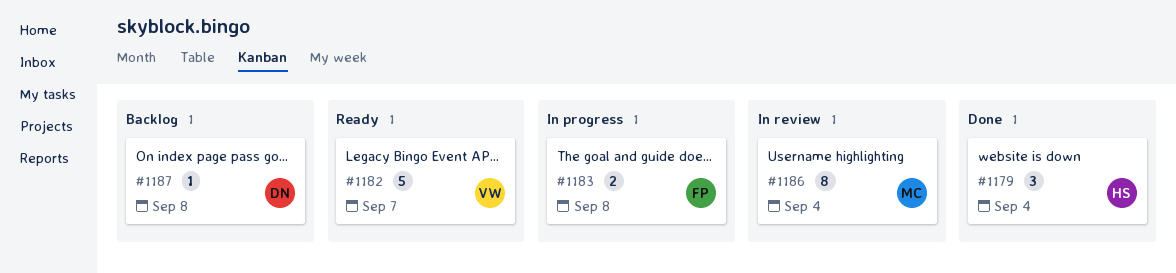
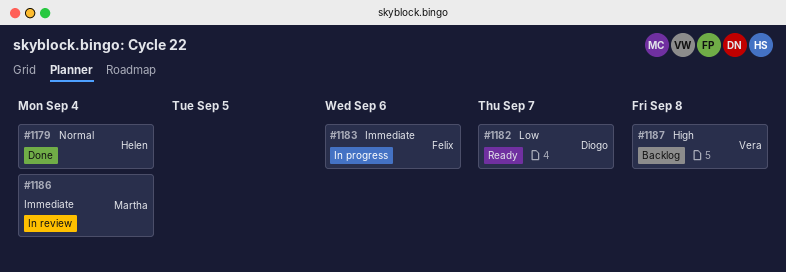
#1182, owner: Vera -> Diogo
#1183, due: Sep 8 -> Sep 6
#1187, owner: Diogo -> Vera

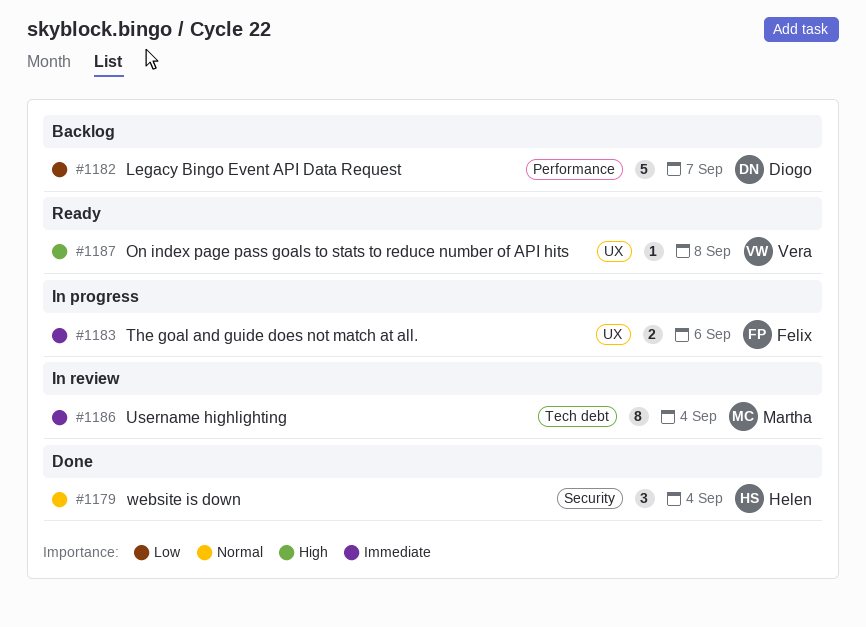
#1182, status: Ready -> Backlog
#1187, status: Backlog -> Ready

